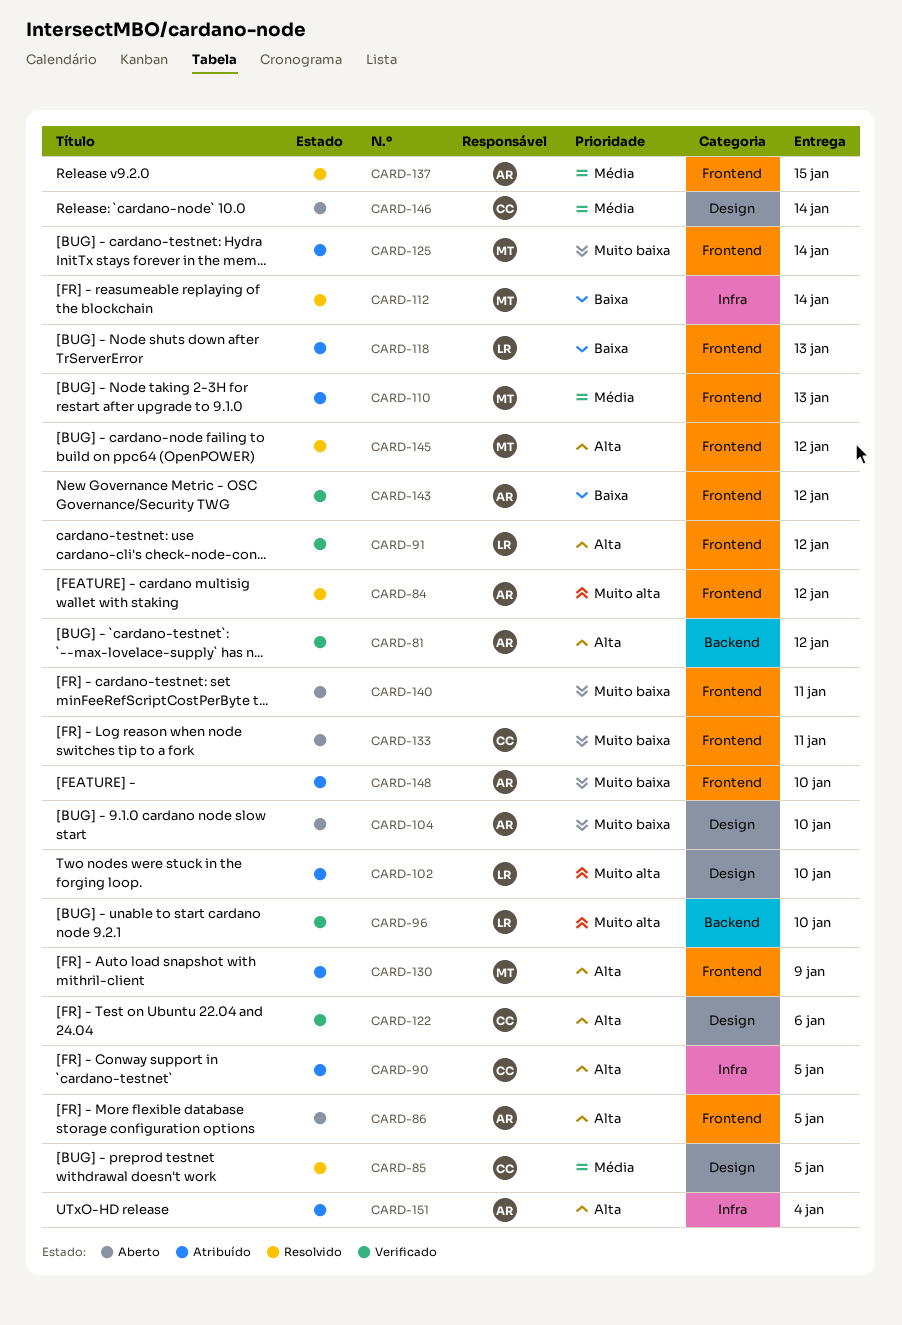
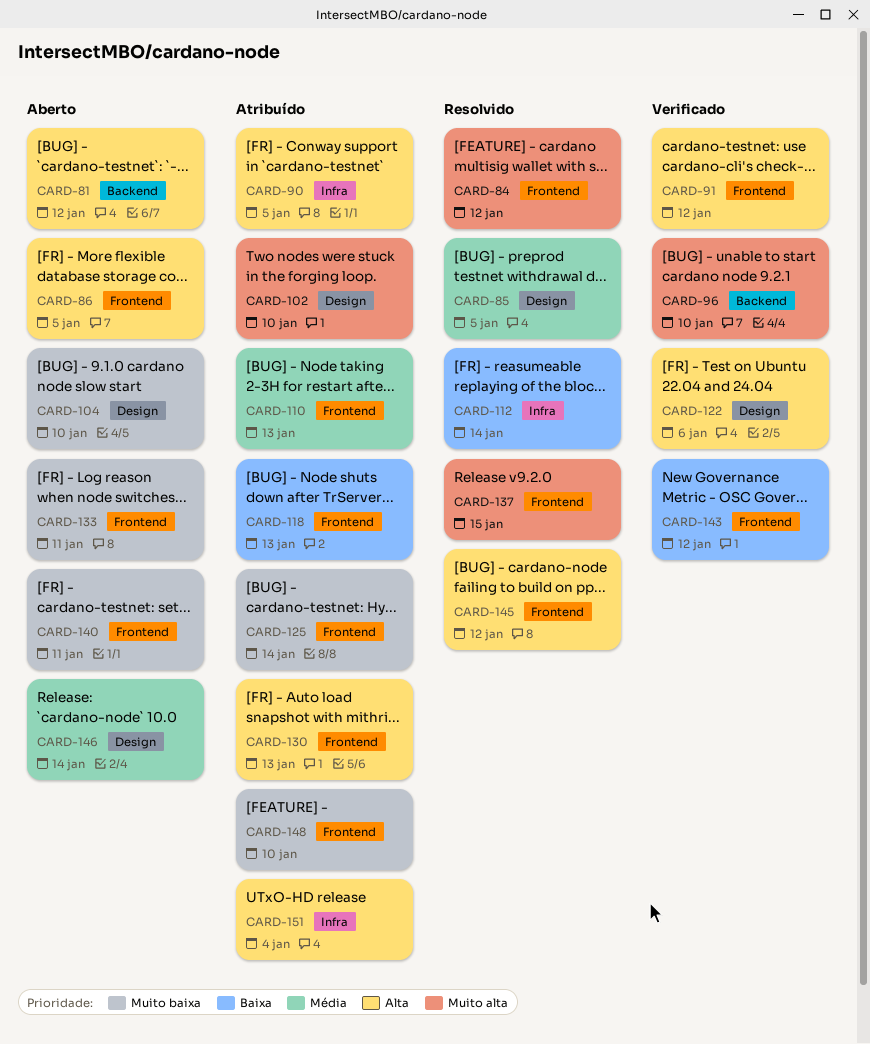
CARD-81, status: Verificado -> Aberto
CARD-130, due: Jan 9 -> Jan 13
CARD-137, priority: Média -> Muito alta

